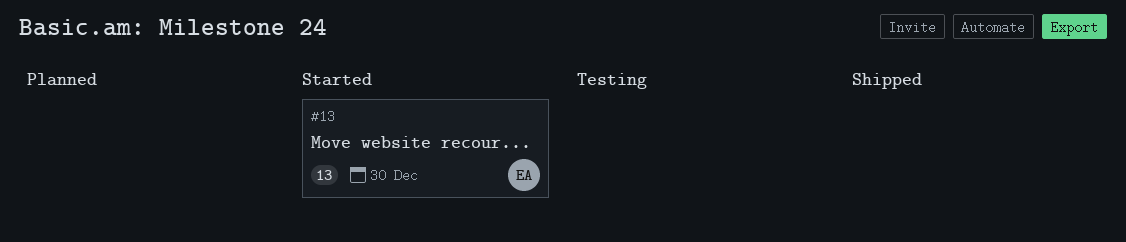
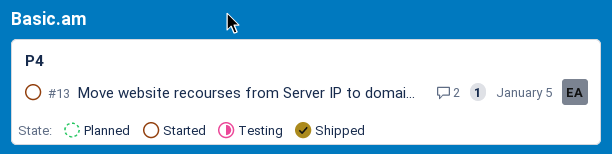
#13, estimate: 13 -> 1
#13, due: Dec 30 -> Jan 5

